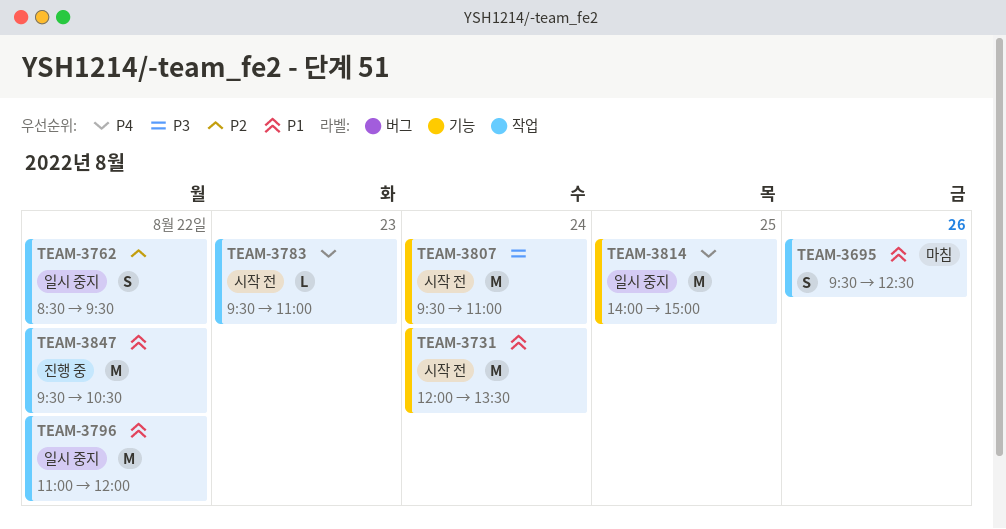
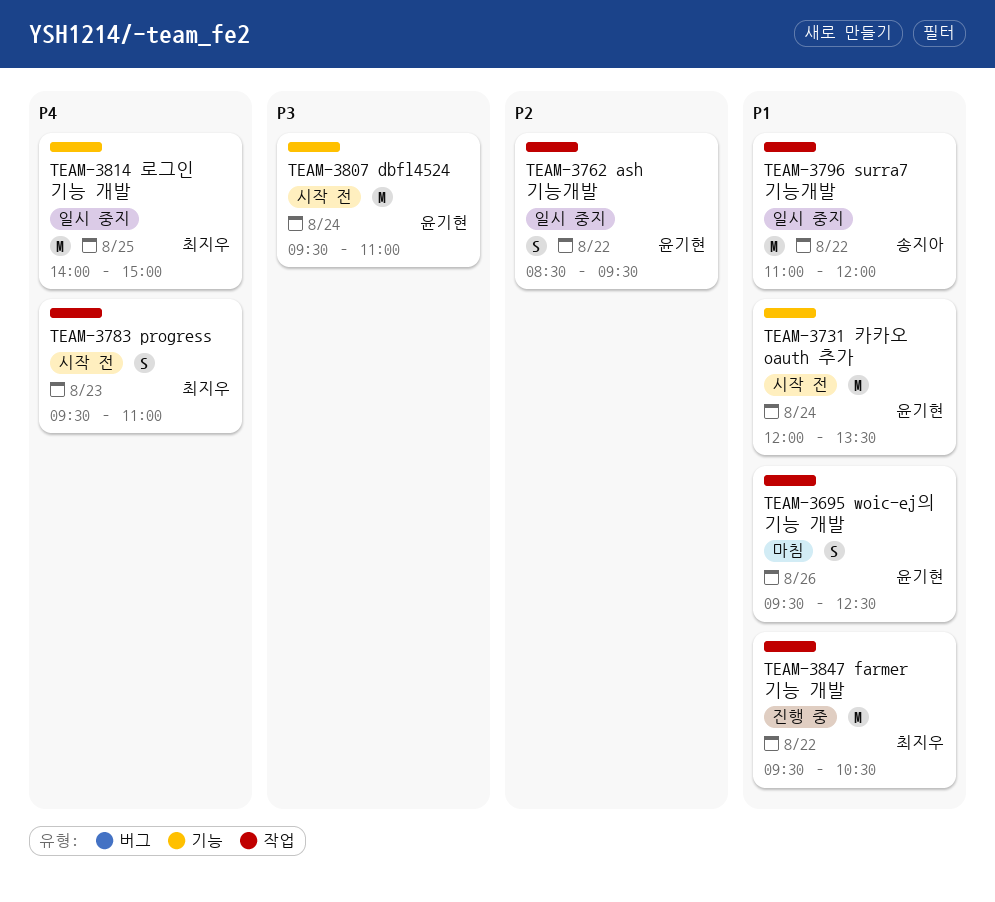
TEAM-3783, estimate: L -> S

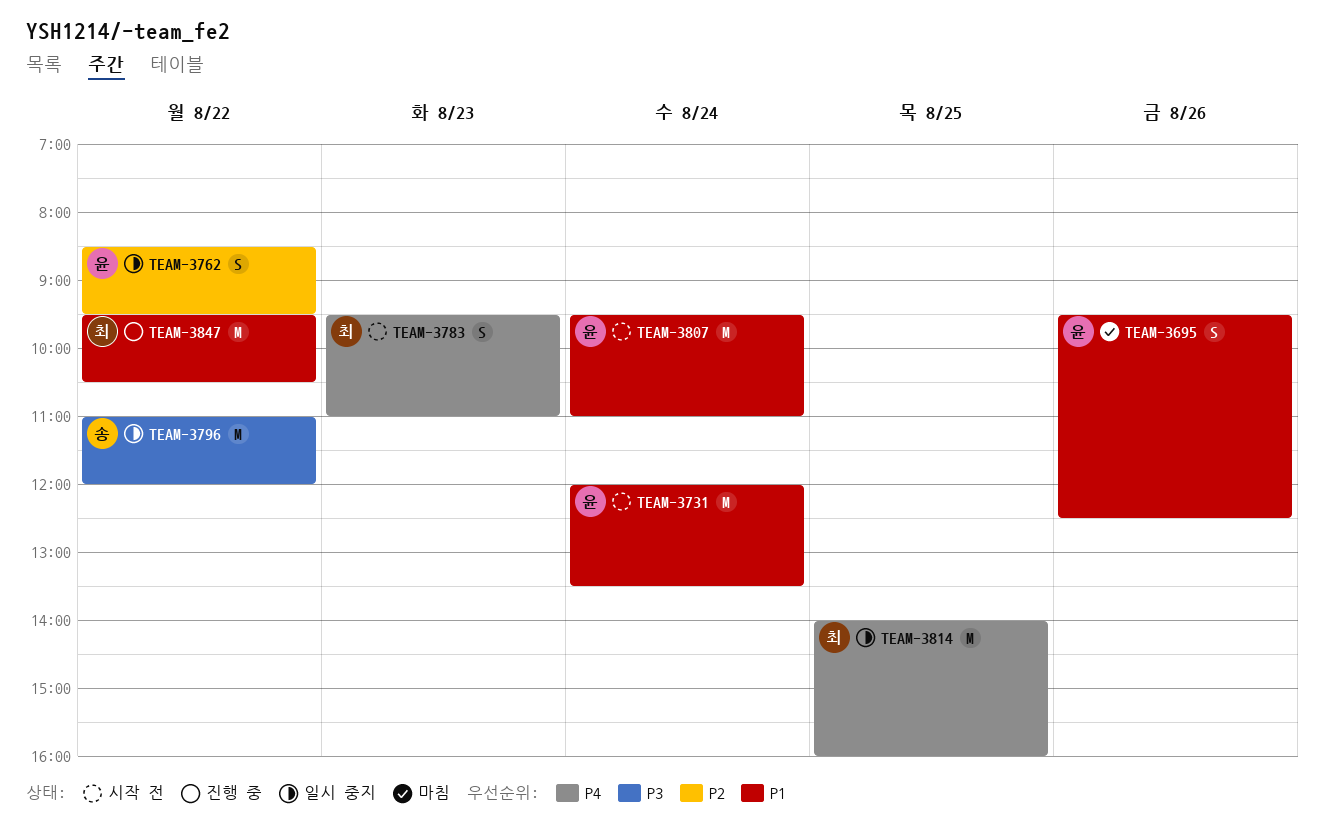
TEAM-3796, priority: P1 -> P3
TEAM-3807, priority: P3 -> P1
TEAM-3814, ends: 15:00 -> 16:00

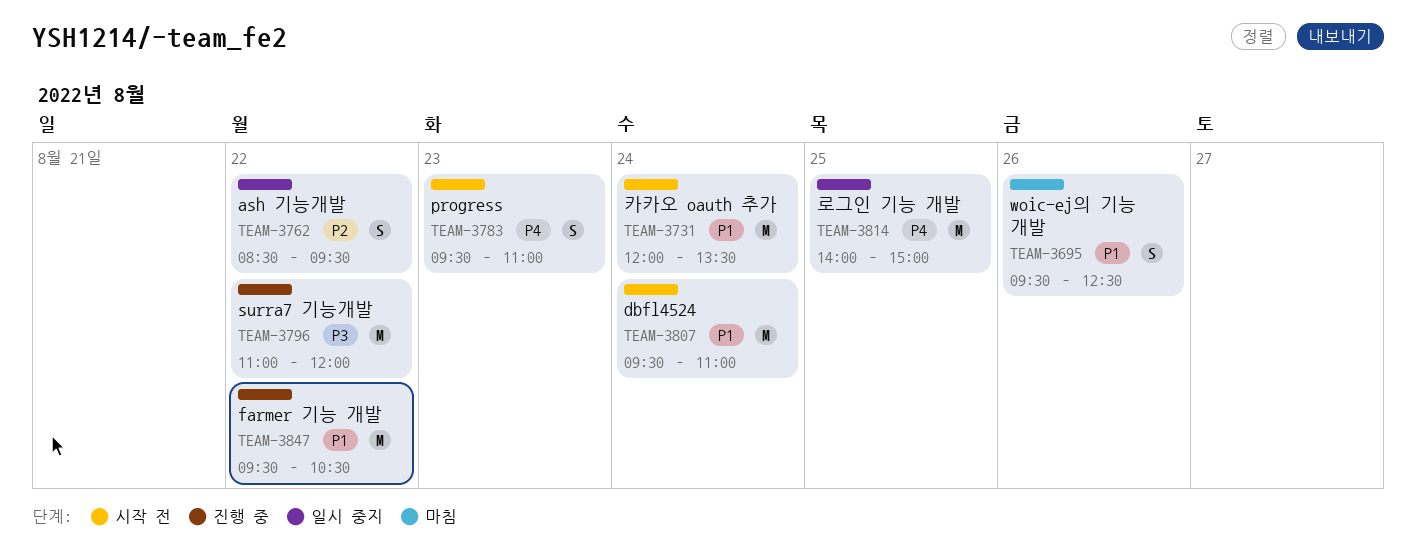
TEAM-3796, status: 일시 중지 -> 진행 중
TEAM-3814, ends: 16:00 -> 15:00

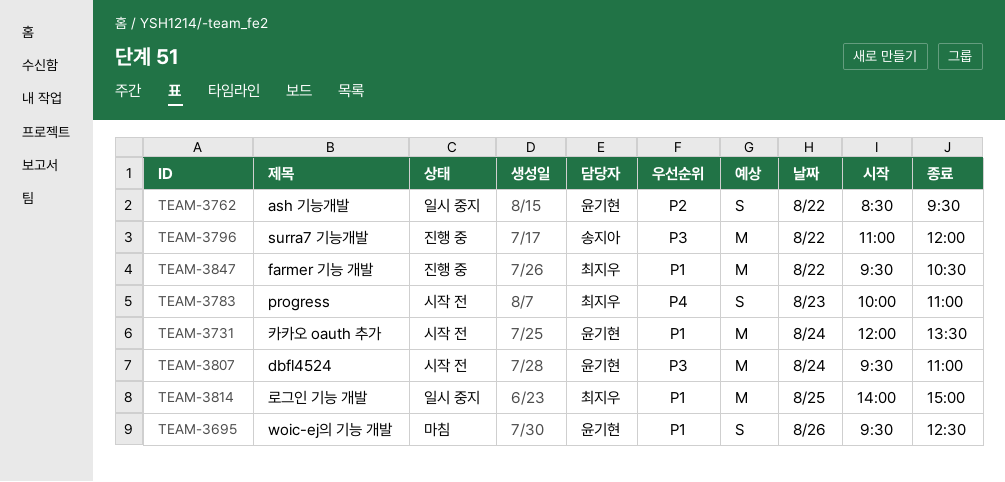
TEAM-3783, begins: 09:30 -> 10:00
TEAM-3807, priority: P1 -> P3
TEAM-3814, priority: P4 -> P1

